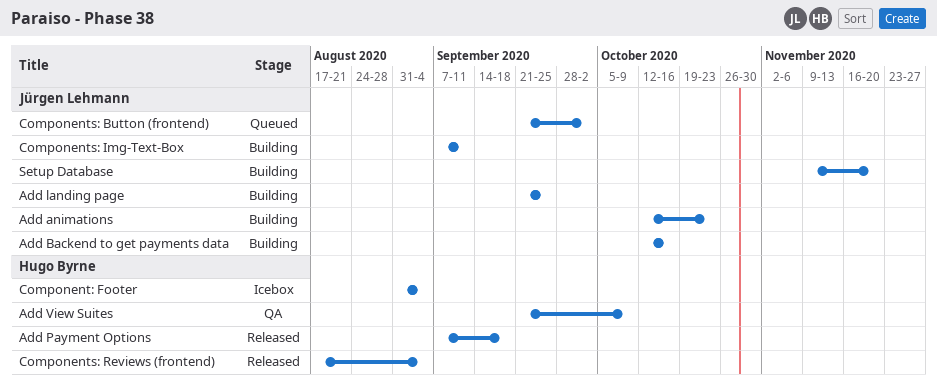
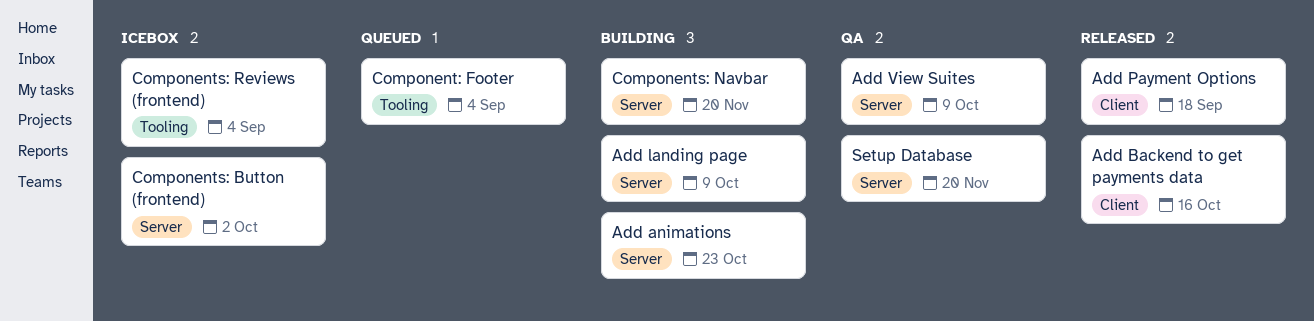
Add Backend to get payments data, status: Building -> Released
Add landing page, due: Sep 25 -> Oct 9
Component: Footer, status: Icebox -> Queued
Components: Button (frontend), status: Queued -> Icebox
Components: Img-Text-Box: present -> none
Components: Navbar: none -> present
Components: Reviews (frontend), status: Released -> Icebox
Setup Database, status: Building -> QA

